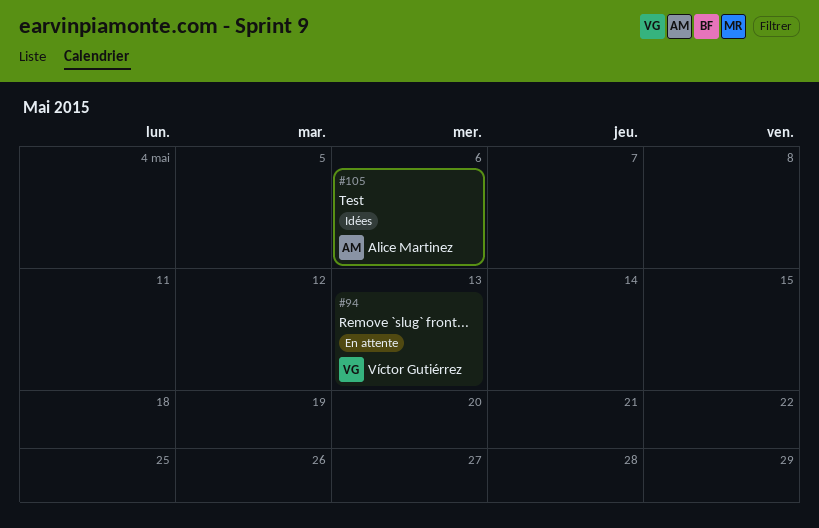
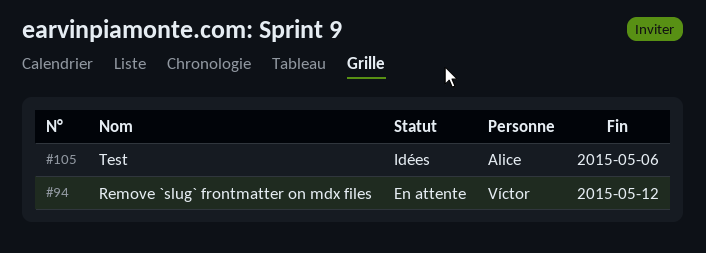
#94, due: May 13 -> May 12

